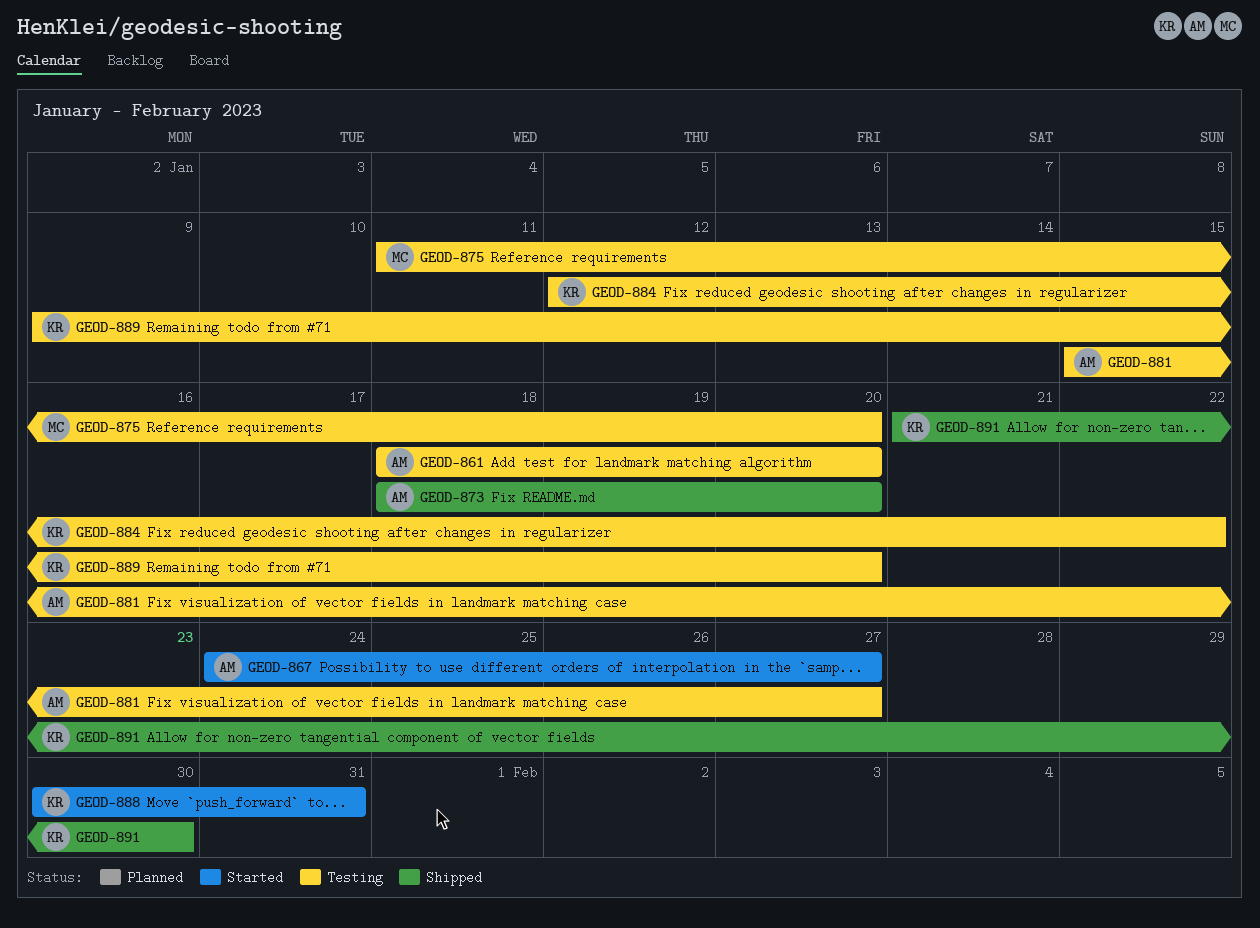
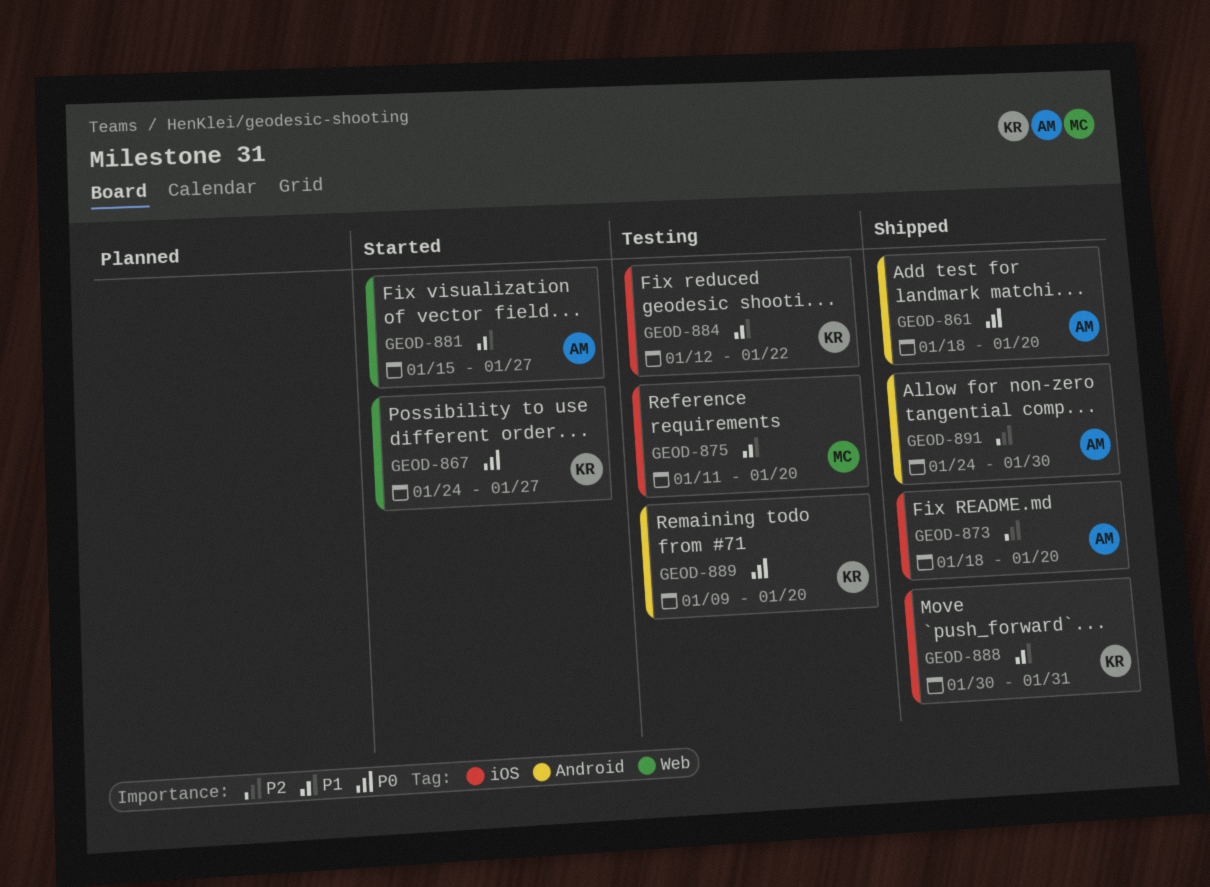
GEOD-861, status: Testing -> Shipped
GEOD-867, owner: AM -> KR
GEOD-881, status: Testing -> Started
GEOD-888, status: Started -> Shipped
GEOD-891, owner: KR -> AM
GEOD-891, start: Jan 21 -> Jan 24

